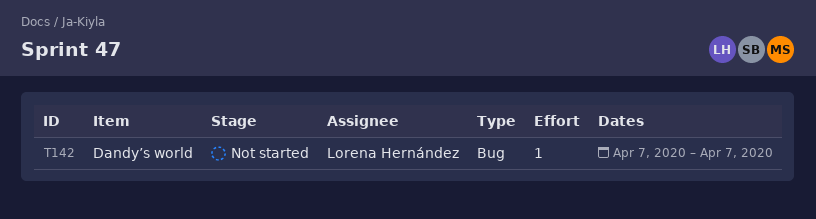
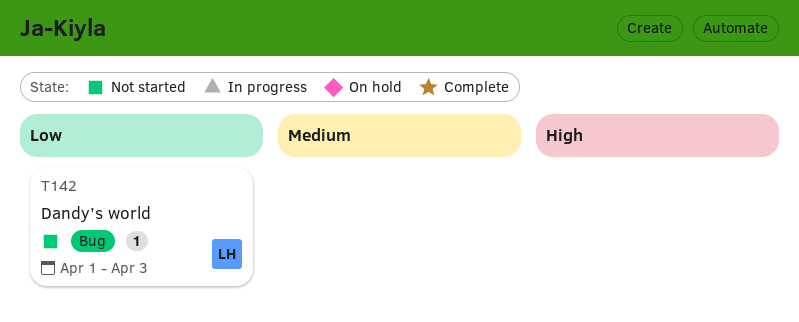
T142, start: Apr 7 -> Apr 1
T142, due: Apr 7 -> Apr 3

